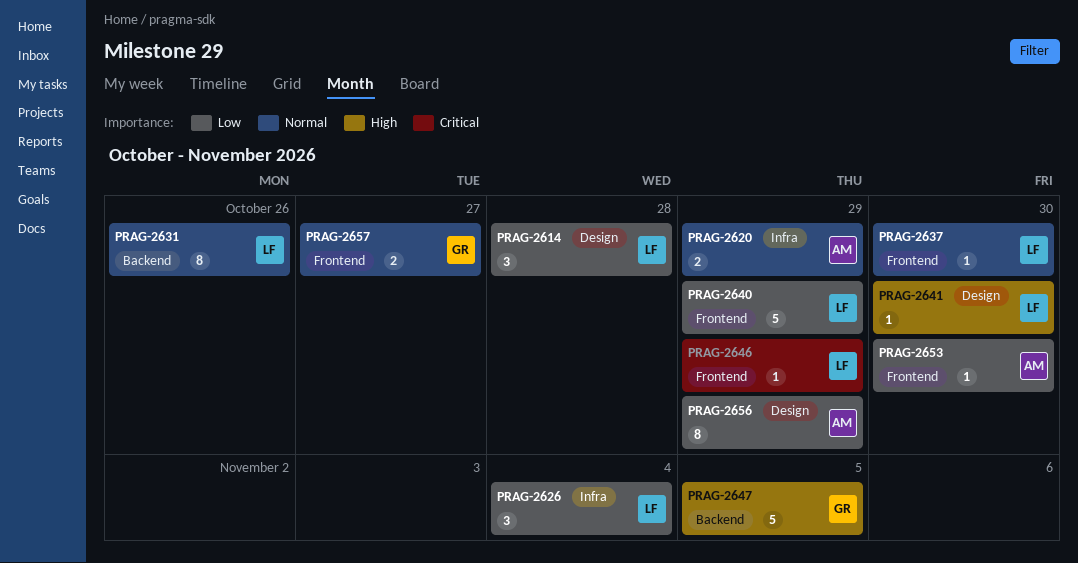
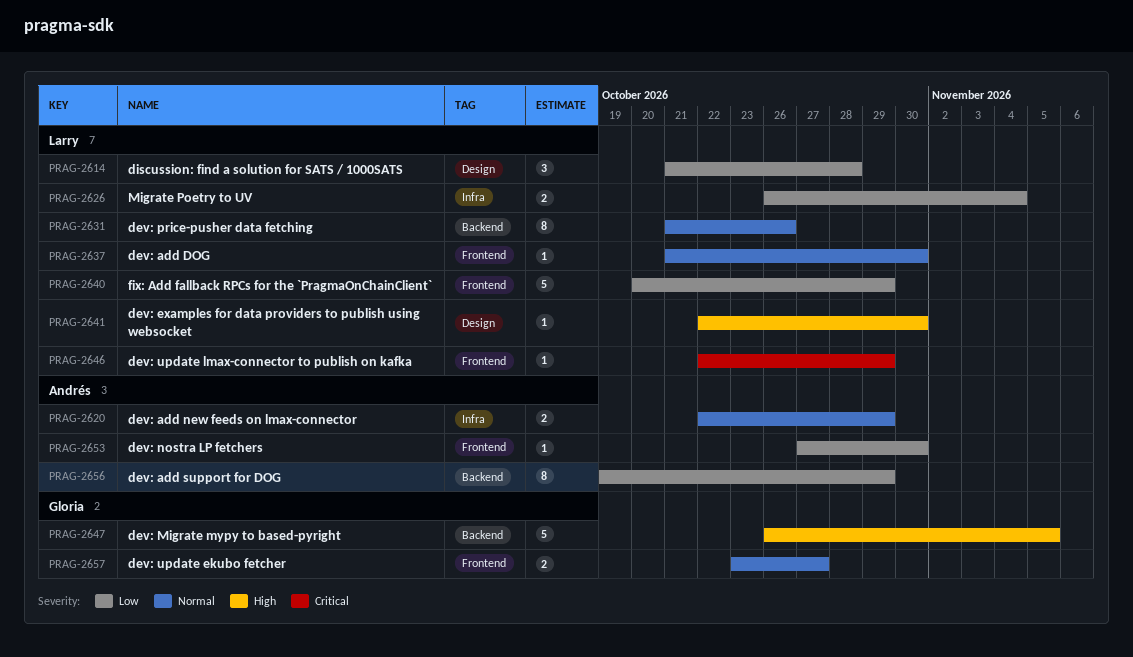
PRAG-2626, estimate: 3 -> 2
PRAG-2656, label: Design -> Backend

